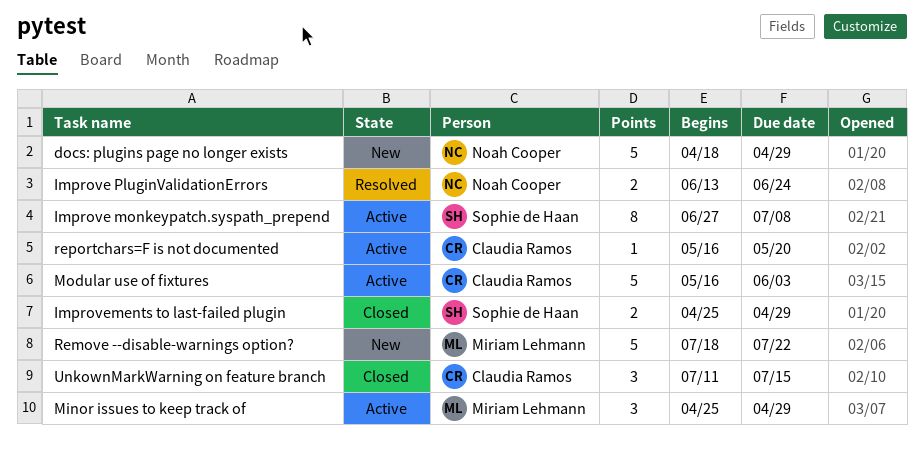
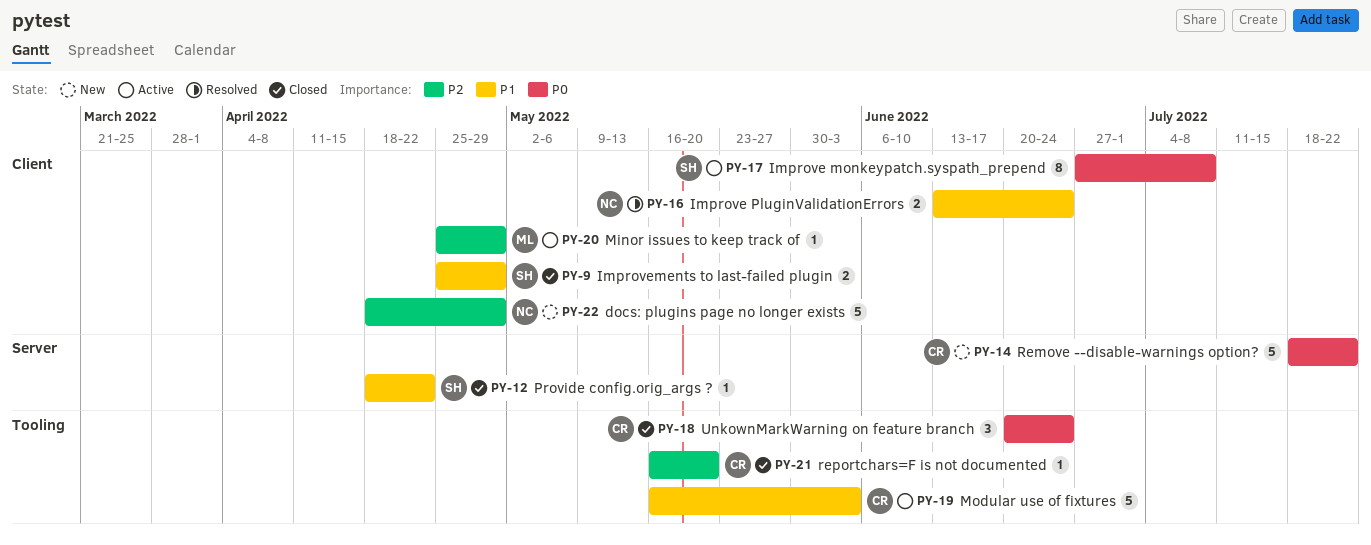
Minor issues to keep track of, estimate: 3 -> 1
Provide config.orig_args ?: none -> present
Remove --disable-warnings option?, owner: Miriam Lehmann -> Claudia Ramos
reportchars=F is not documented, status: Active -> Closed
UnkownMarkWarning on feature branch, start: Jul 11 -> Jun 20
UnkownMarkWarning on feature branch, due: Jul 15 -> Jun 24

